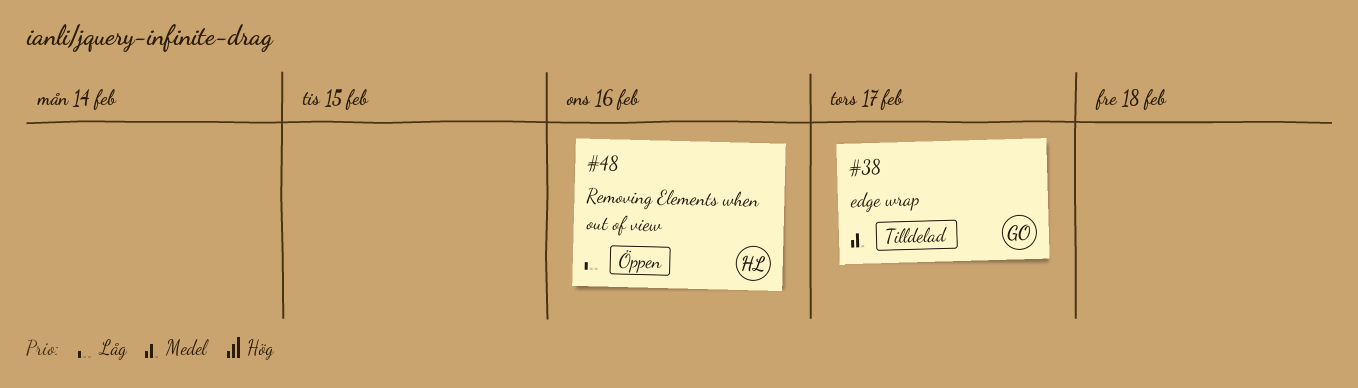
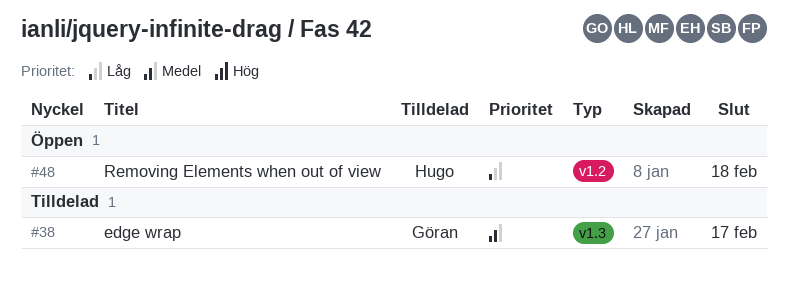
#48, due: Feb 16 -> Feb 18

